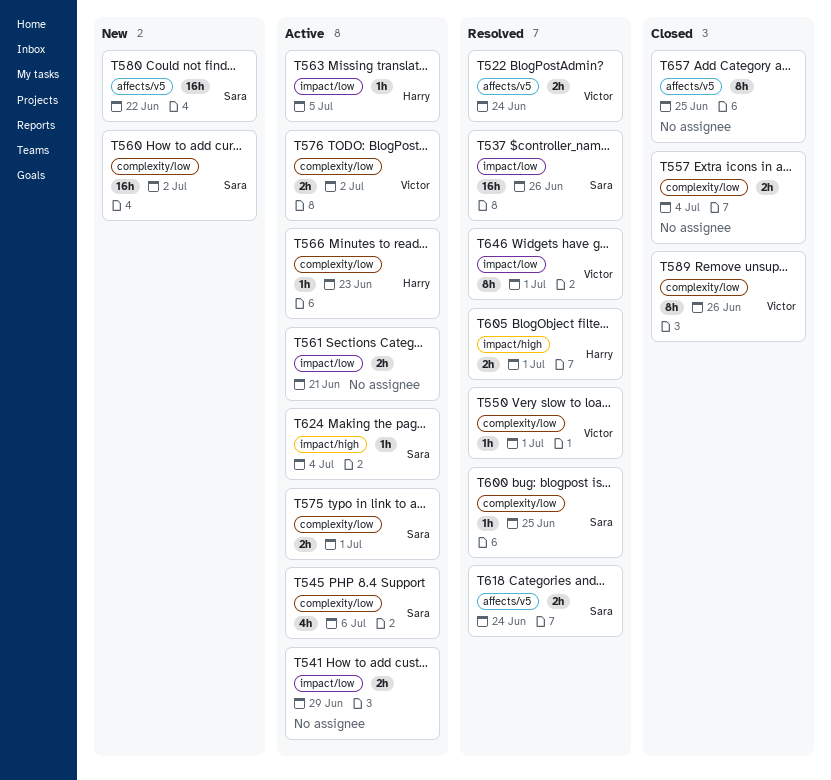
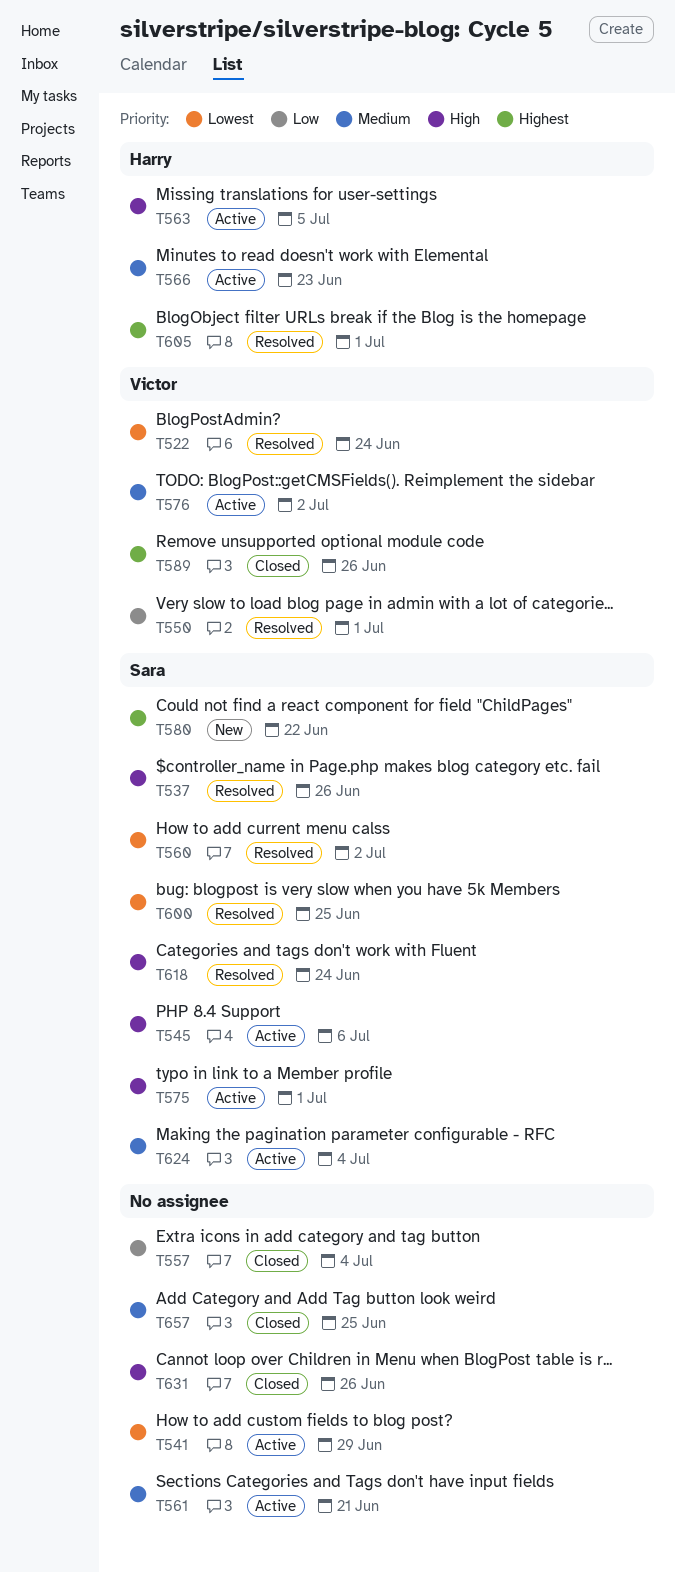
T560, status: New -> Resolved
T631: none -> present
T646: present -> none

